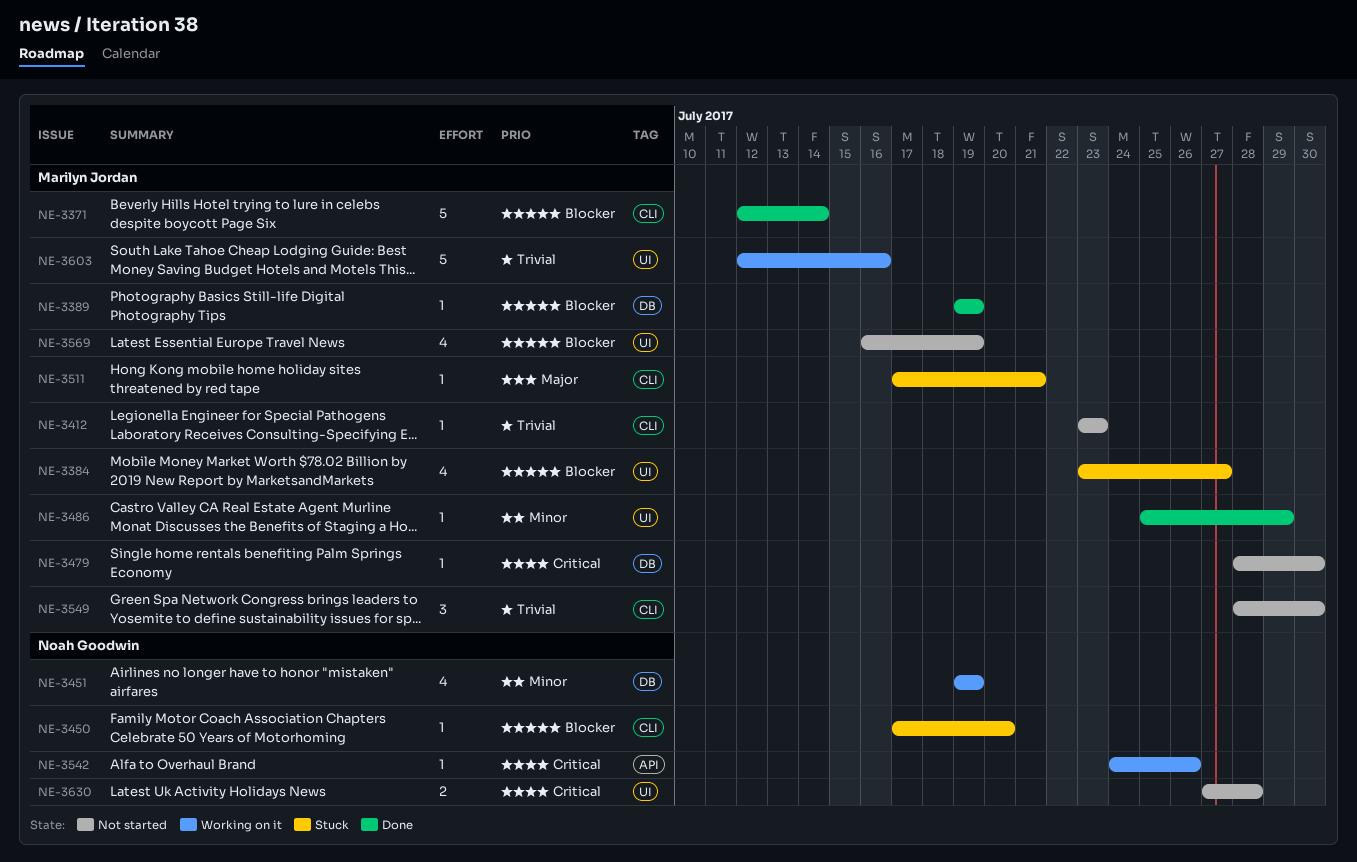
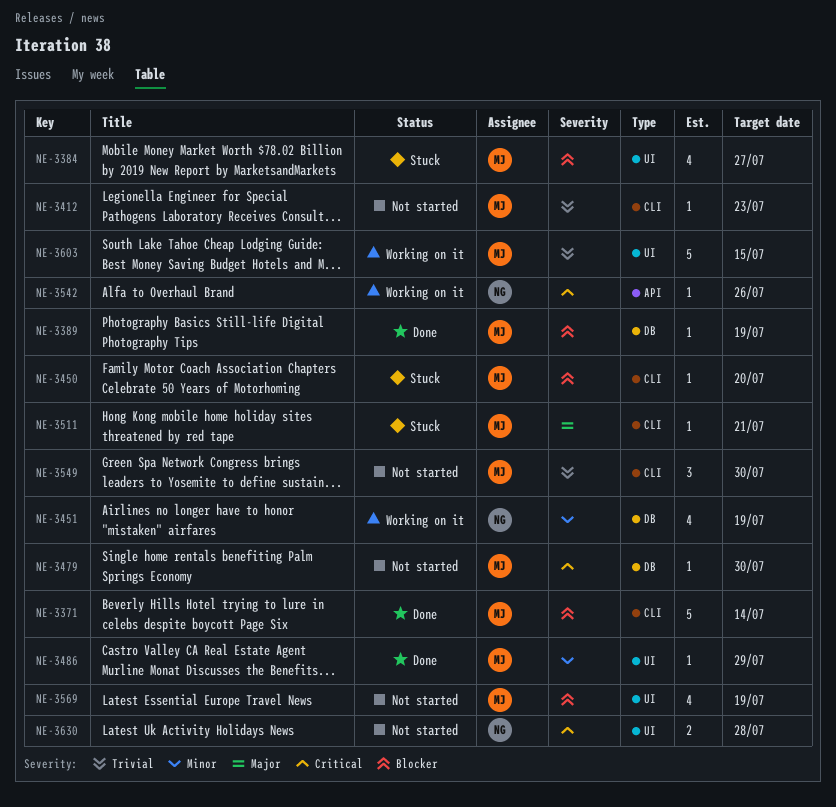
NE-3450, owner: Noah Goodwin -> Marilyn Jordan
NE-3603, due: Jul 16 -> Jul 15

